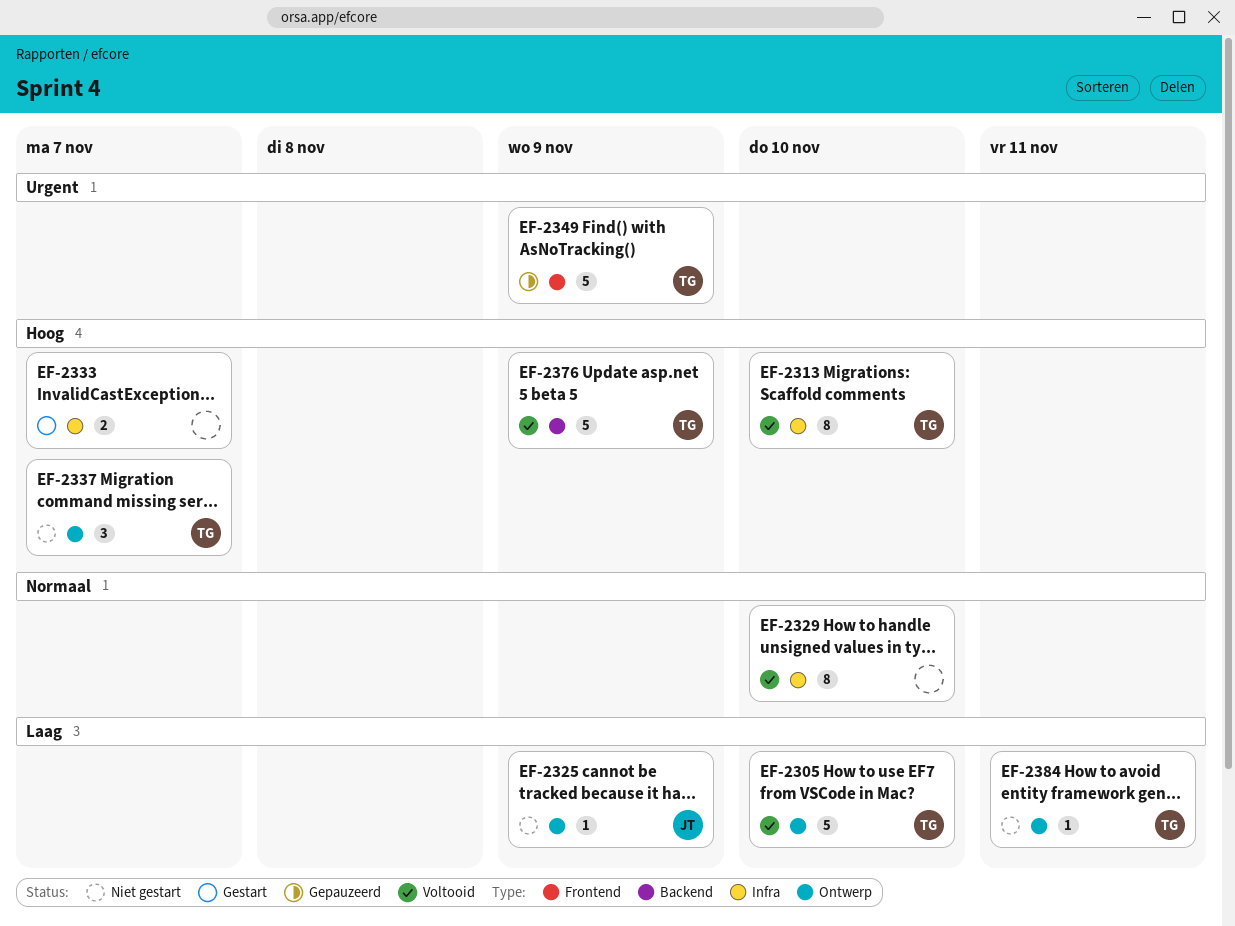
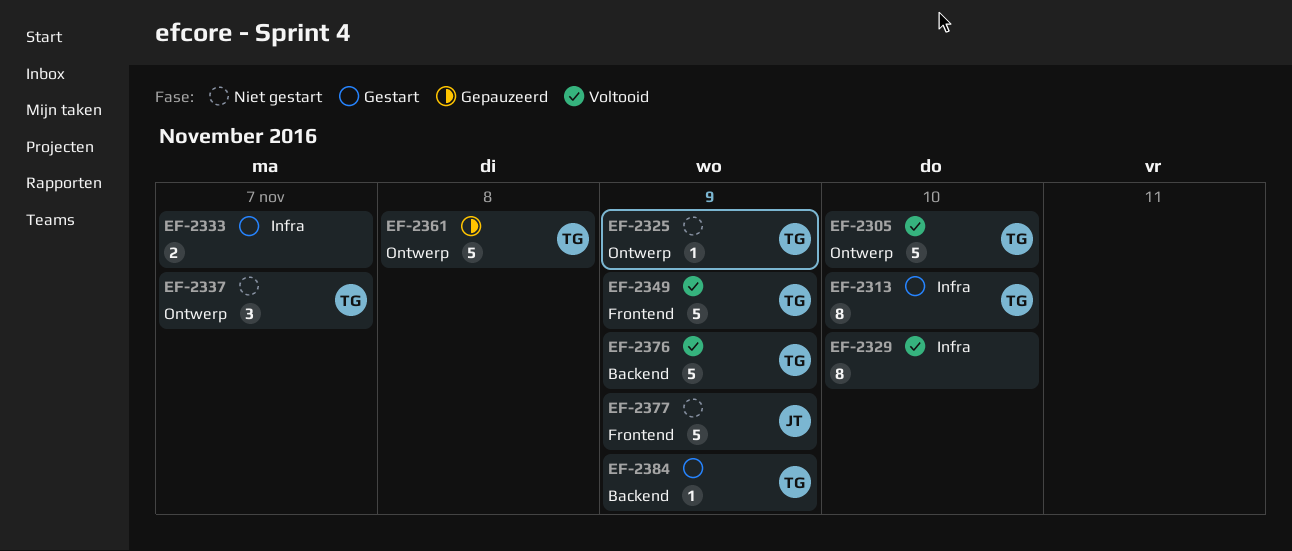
EF-2313, status: Voltooid -> Gestart
EF-2325, owner: JT -> TG
EF-2349, status: Gepauzeerd -> Voltooid
EF-2361: none -> present
EF-2377: none -> present
EF-2384, status: Niet gestart -> Gestart
EF-2384, label: Ontwerp -> Backend
EF-2384, due: Nov 11 -> Nov 9

